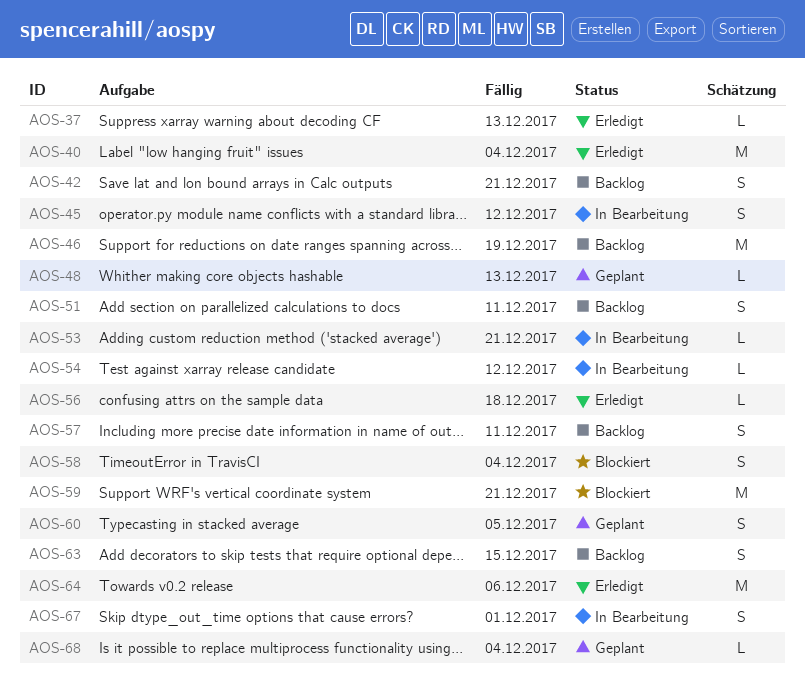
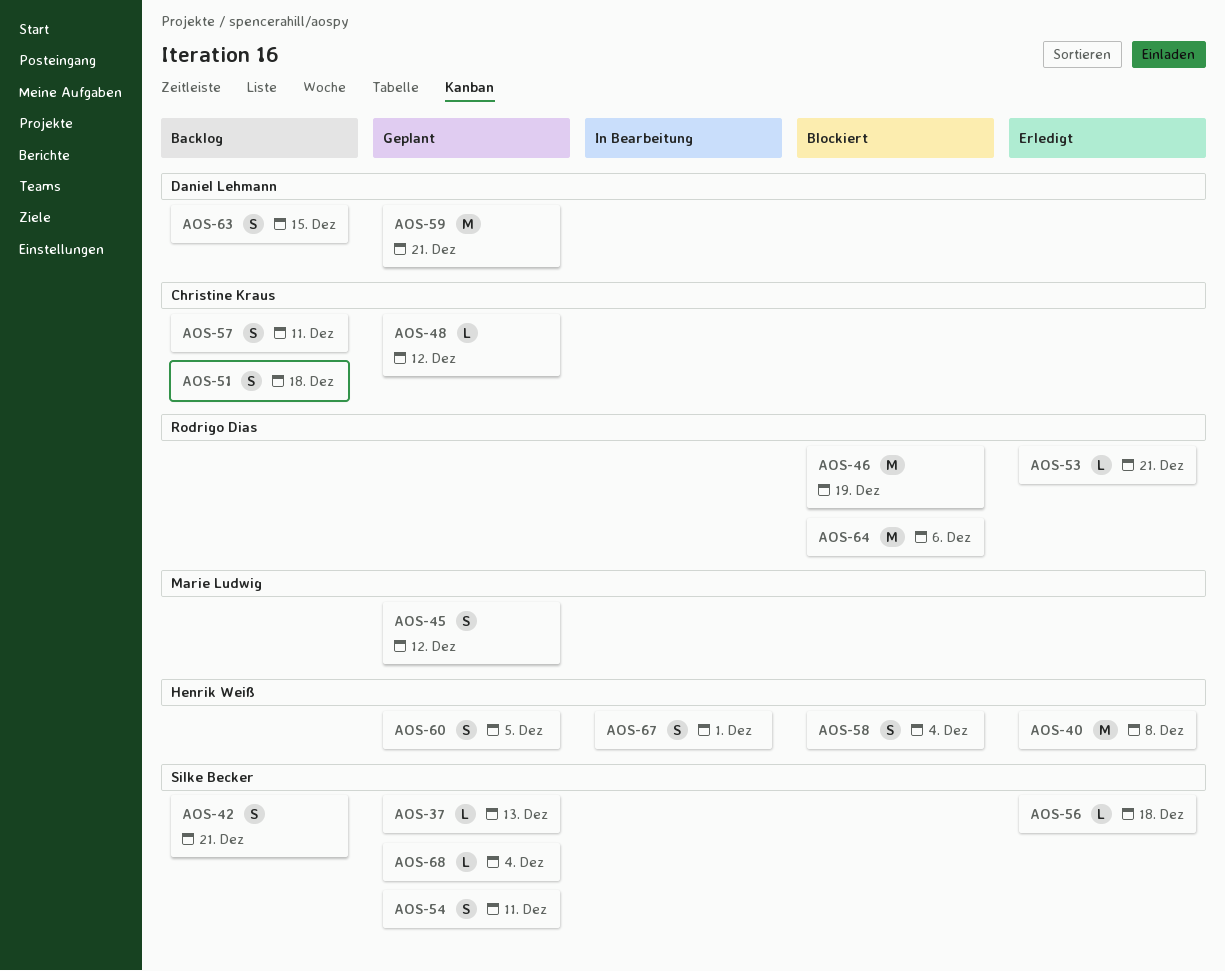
AOS-37, status: Erledigt -> Geplant
AOS-40, due: Dec 4 -> Dec 8
AOS-45, status: In Bearbeitung -> Geplant
AOS-46, status: Backlog -> Blockiert
AOS-48, due: Dec 13 -> Dec 12
AOS-51, due: Dec 11 -> Dec 18
AOS-53, status: In Bearbeitung -> Erledigt
AOS-54, status: In Bearbeitung -> Geplant
AOS-54, estimate: L -> S
AOS-54, due: Dec 12 -> Dec 11
AOS-59, status: Blockiert -> Geplant
AOS-64, status: Erledigt -> Blockiert

